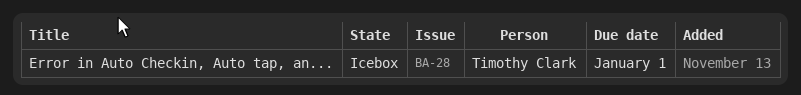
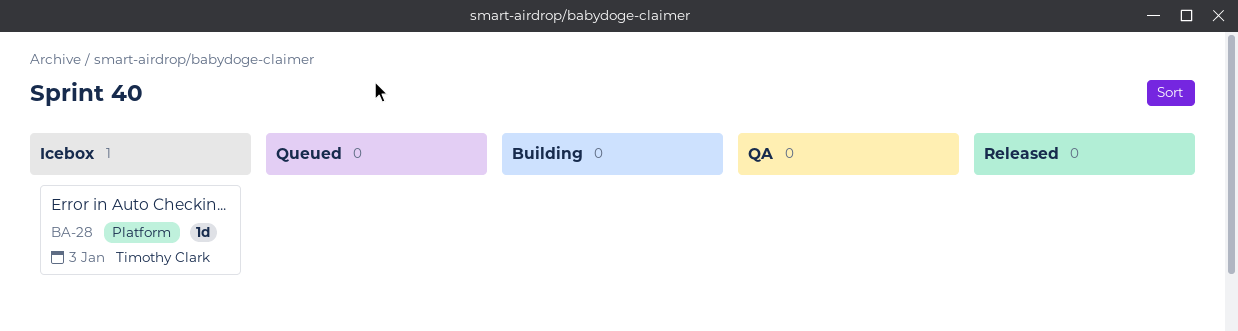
BA-28, due: Jan 1 -> Jan 3

